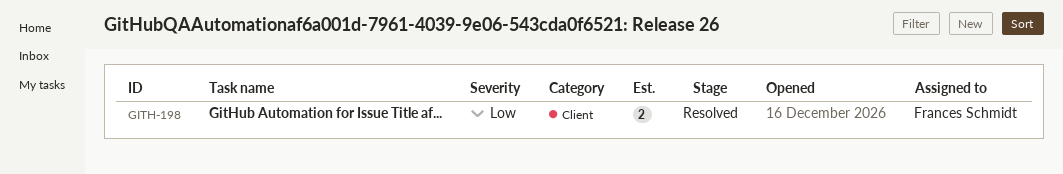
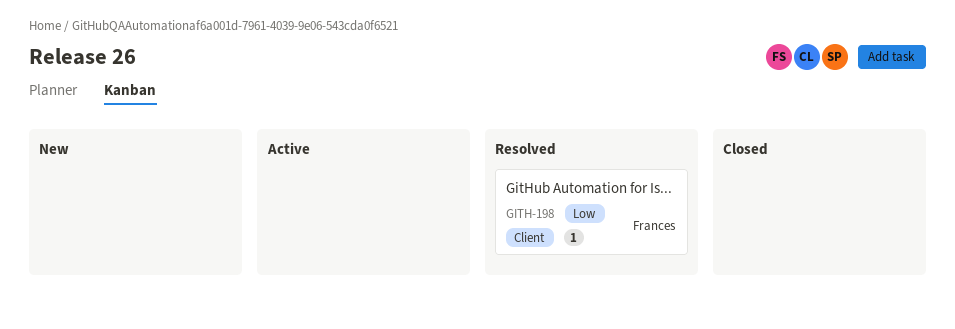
GITH-198, estimate: 2 -> 1

